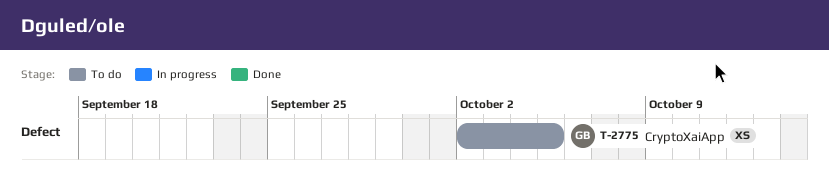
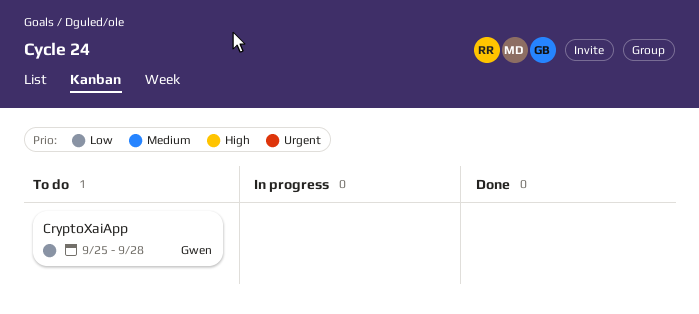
CryptoXaiApp, start: Oct 2 -> Sep 25
CryptoXaiApp, due: Oct 5 -> Sep 28

